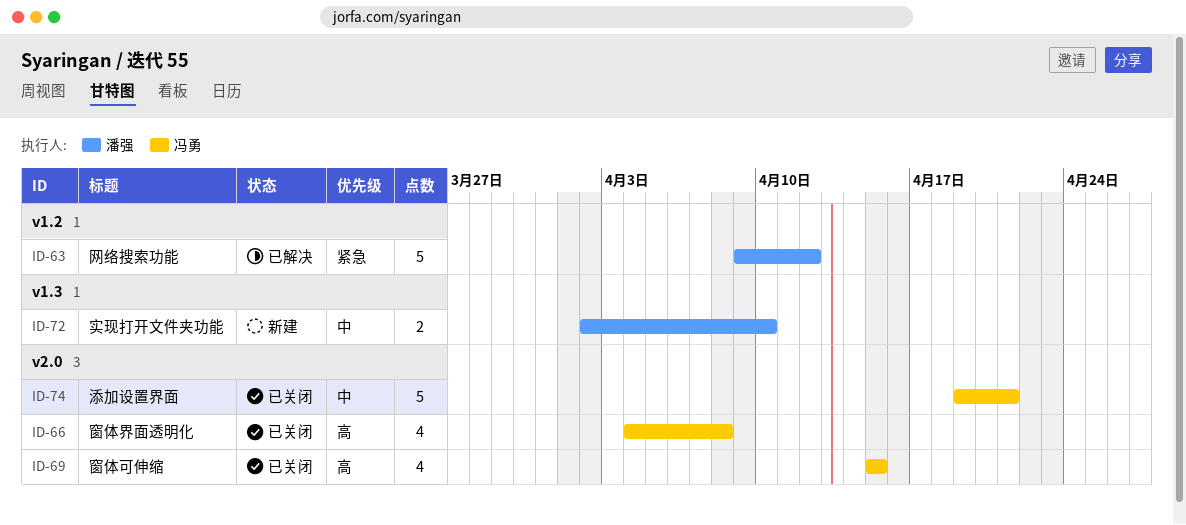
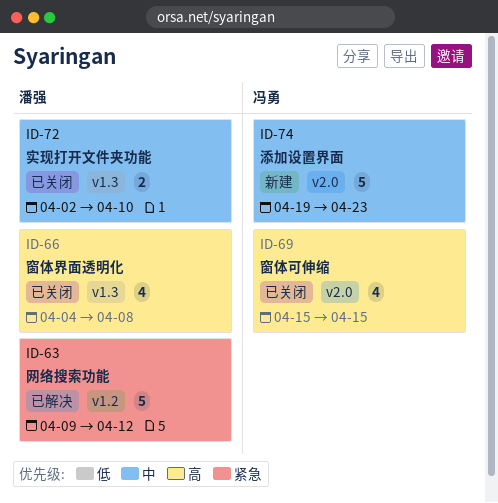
ID-66, owner: 冯勇 -> 潘强
ID-66, label: v2.0 -> v1.3
ID-72, status: 新建 -> 已关闭
ID-74, status: 已关闭 -> 新建
ID-74, due: Apr 21 -> Apr 23

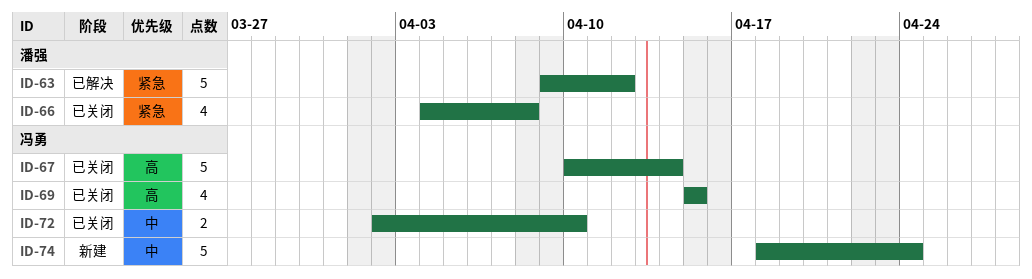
ID-66, priority: 高 -> 紧急
ID-67: none -> present
ID-72, owner: 潘强 -> 冯勇
ID-74, start: Apr 19 -> Apr 18
ID-74, due: Apr 23 -> Apr 24

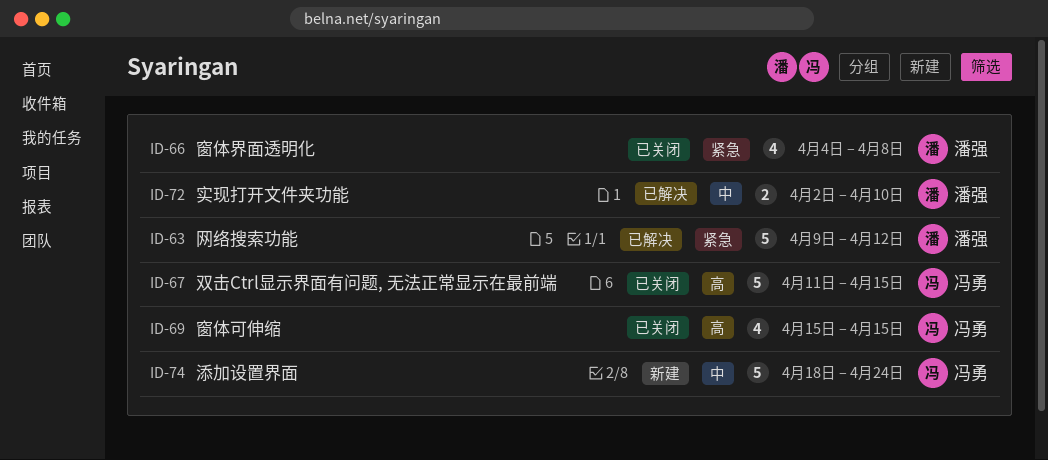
ID-67, start: Apr 10 -> Apr 11
ID-67, due: Apr 14 -> Apr 15
ID-72, status: 已关闭 -> 已解决
ID-72, owner: 冯勇 -> 潘强

